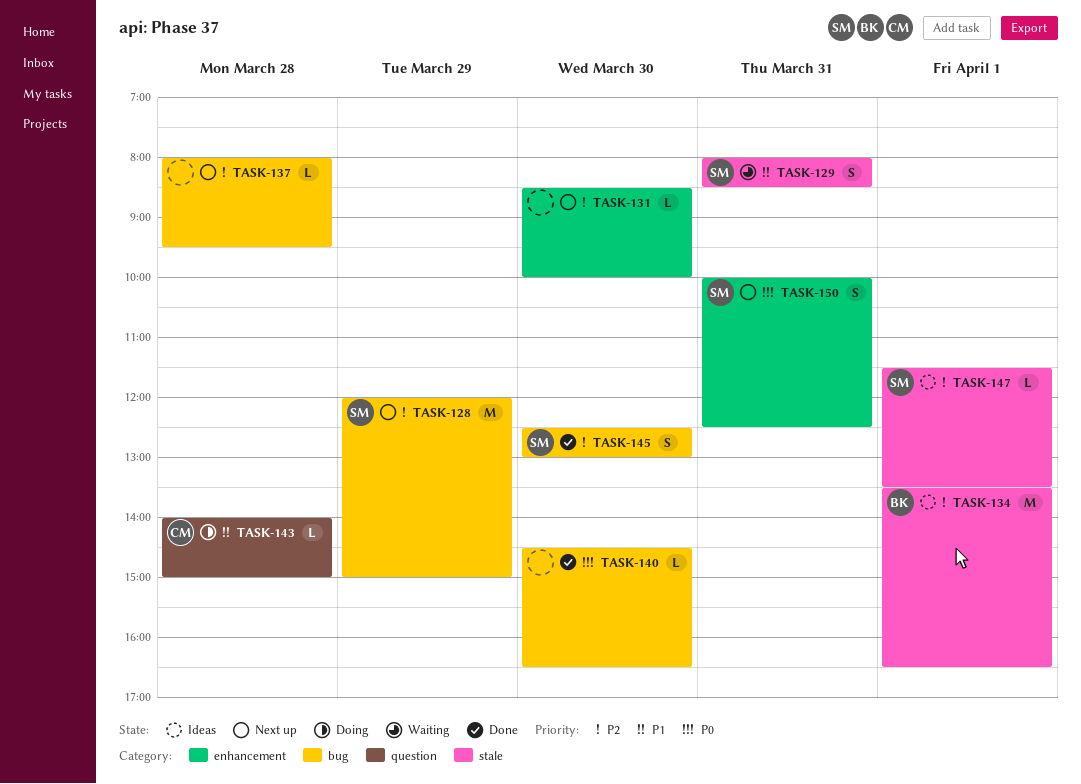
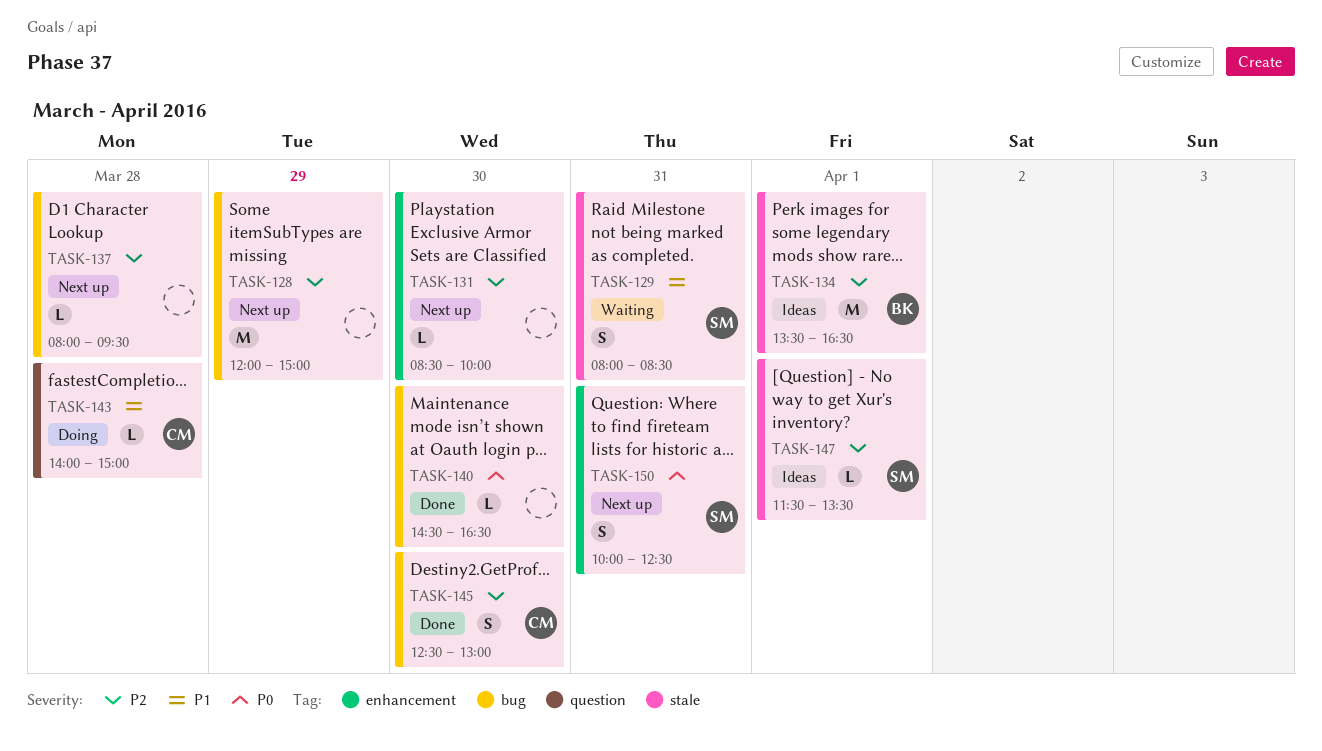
TASK-128, owner: SM -> none
TASK-145, owner: SM -> CM

